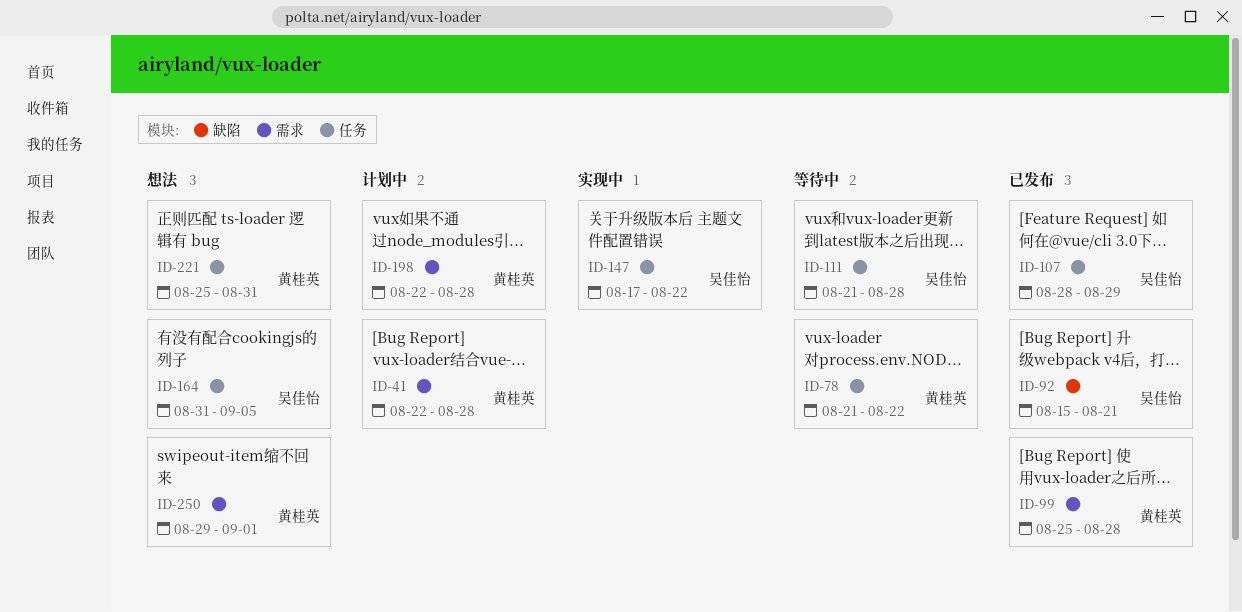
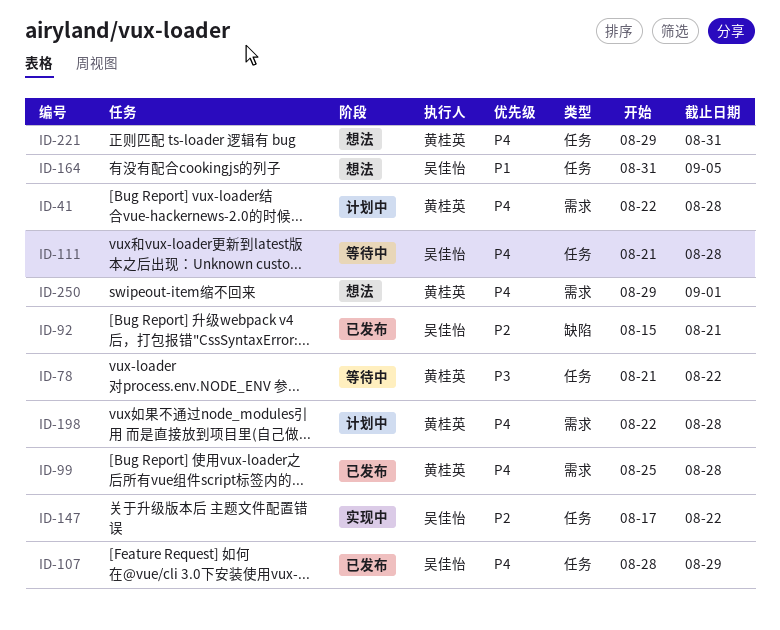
ID-221, start: Aug 25 -> Aug 29

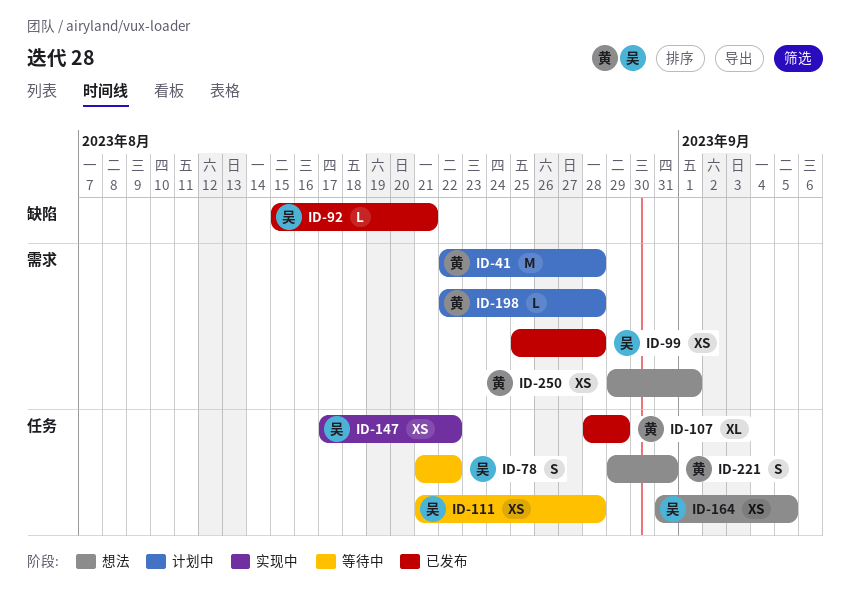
ID-78, owner: 黄桂英 -> 吴佳怡
ID-99, owner: 黄桂英 -> 吴佳怡
ID-107, owner: 吴佳怡 -> 黄桂英

